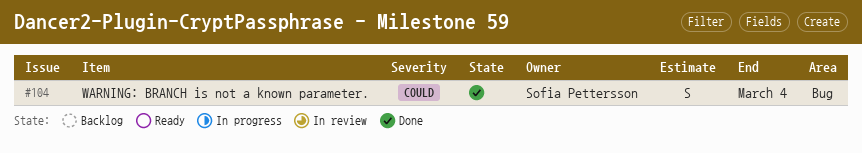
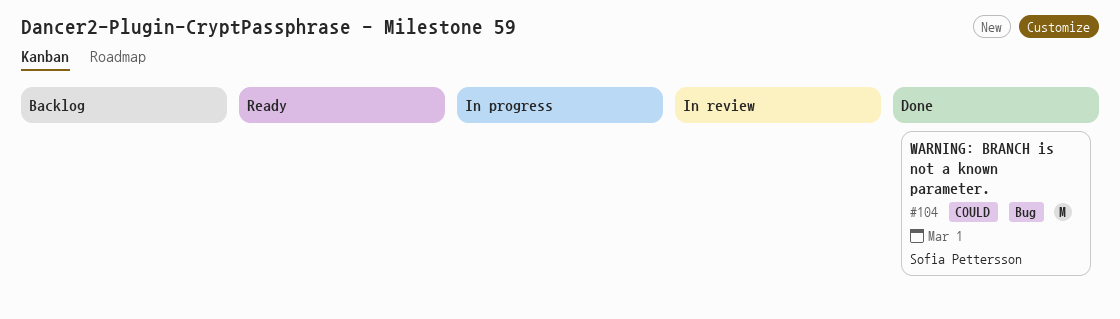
#104, estimate: S -> M
#104, due: Mar 4 -> Mar 1

